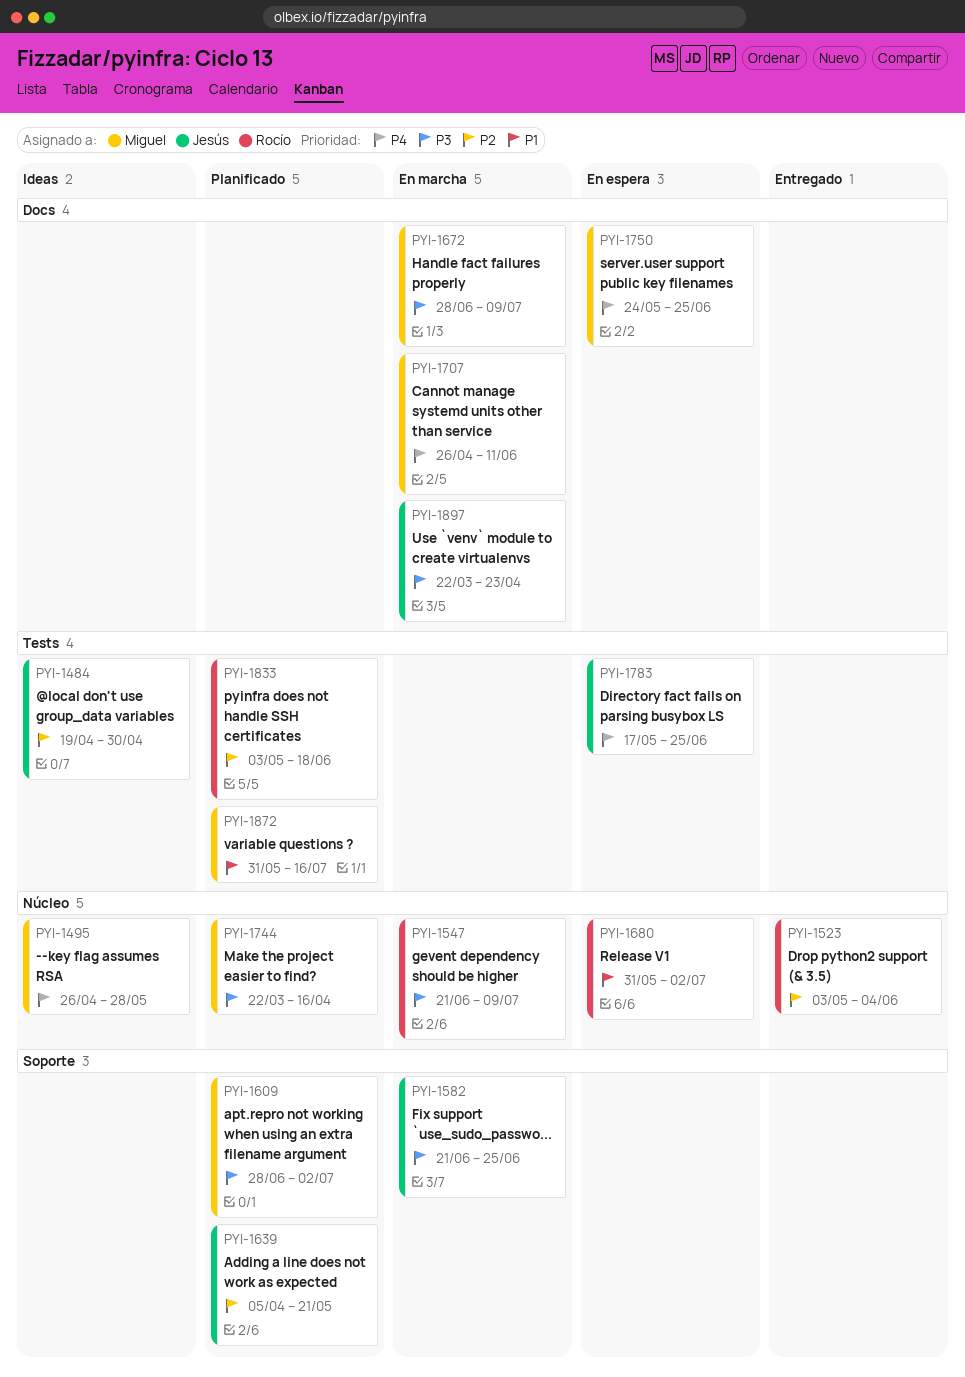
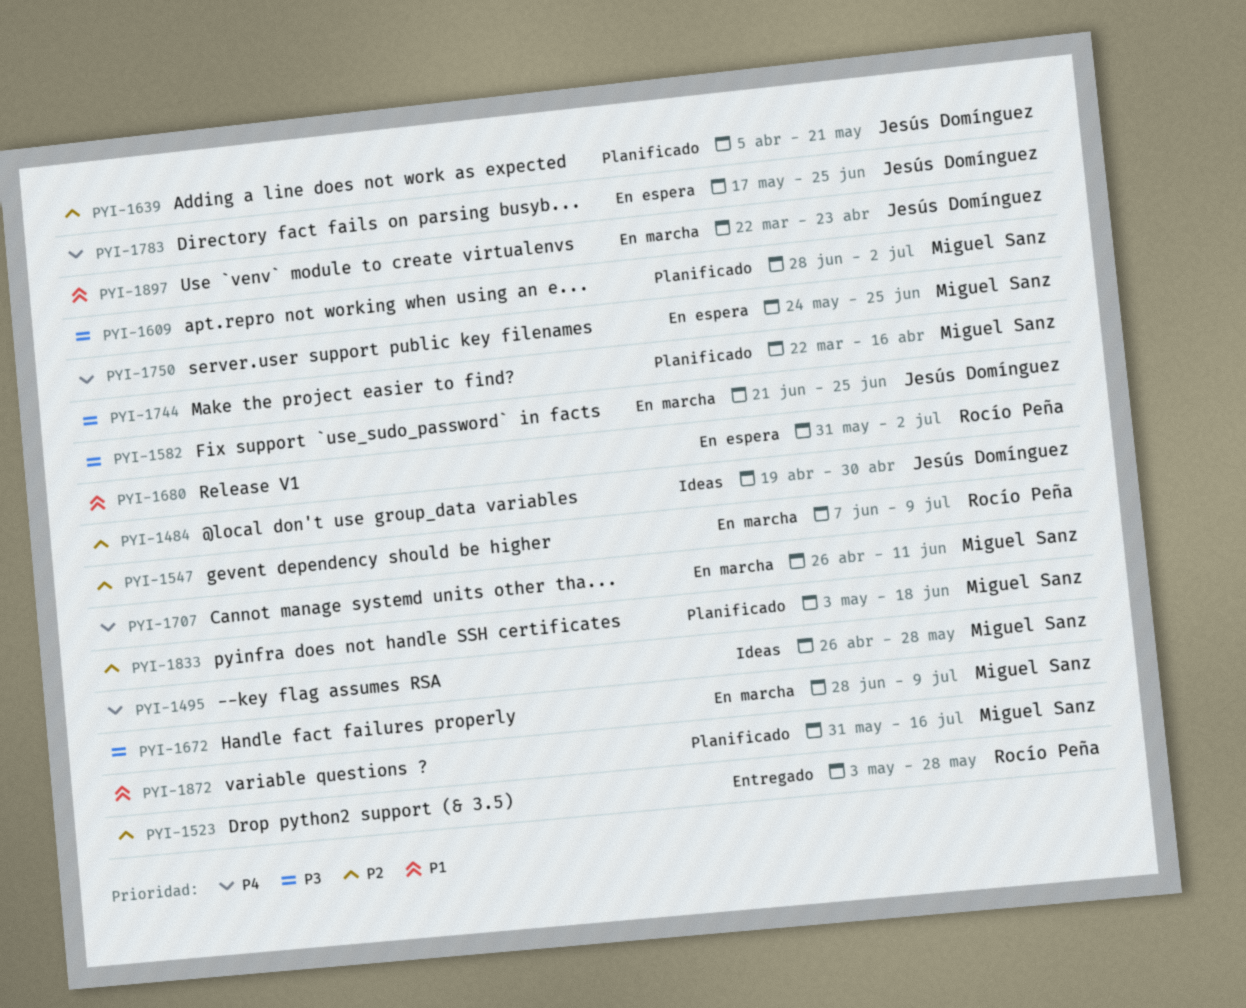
PYI-1523, due: Jun 4 -> May 28
PYI-1547, priority: P3 -> P2
PYI-1547, start: Jun 21 -> Jun 7
PYI-1833, owner: Rocío Peña -> Miguel Sanz
PYI-1897, priority: P3 -> P1

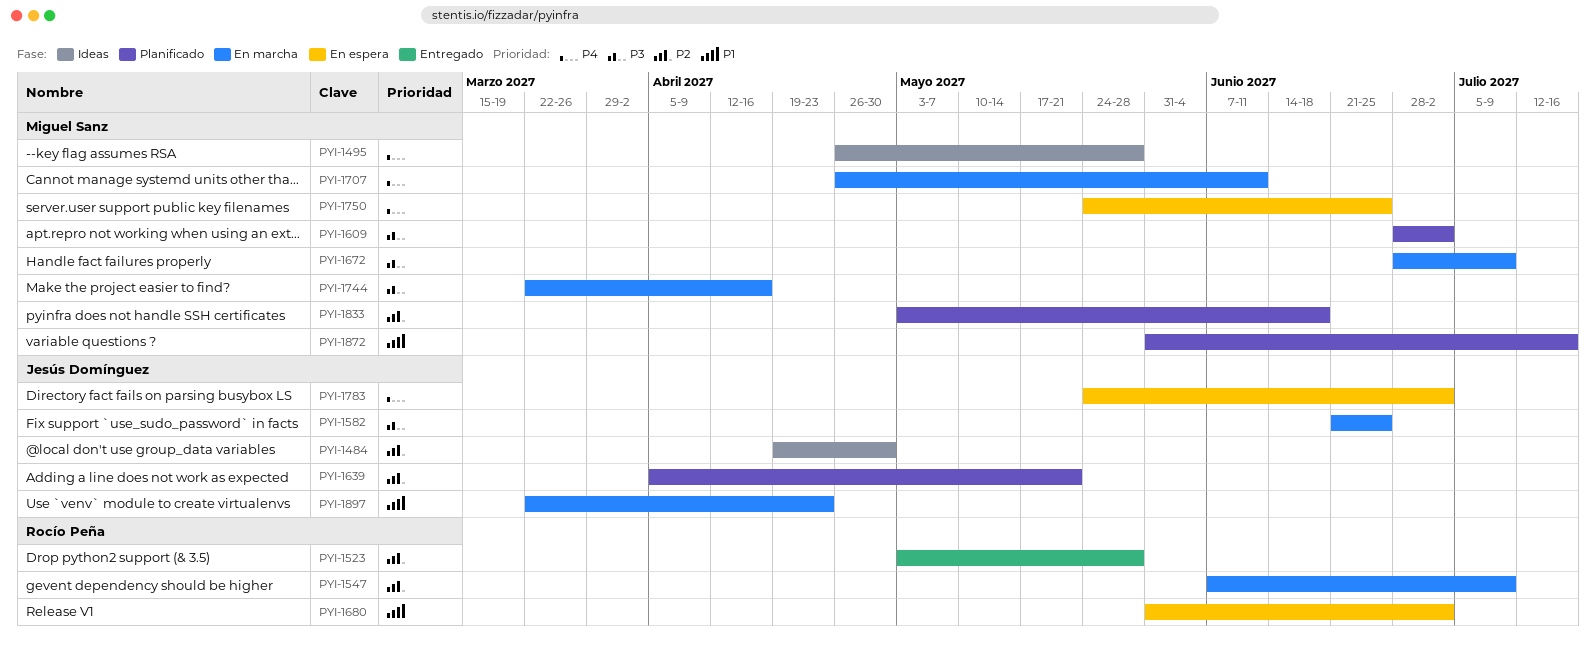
PYI-1744, status: Planificado -> En marcha
PYI-1783, start: May 17 -> May 24
PYI-1783, due: Jun 25 -> Jul 2

